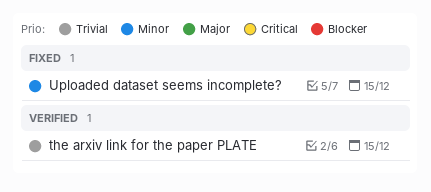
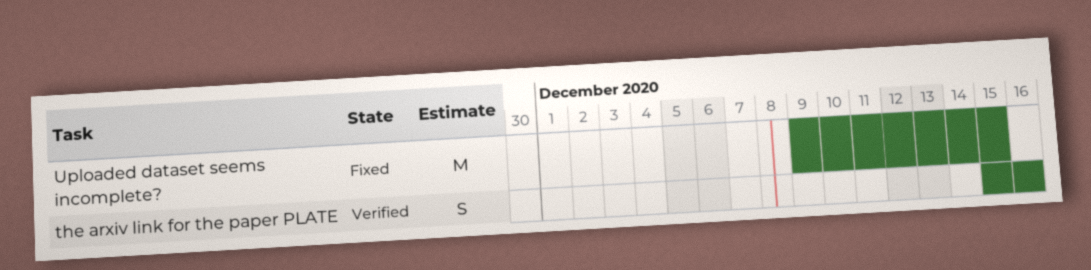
the arxiv link for the paper PLATE, due: Dec 15 -> Dec 16

